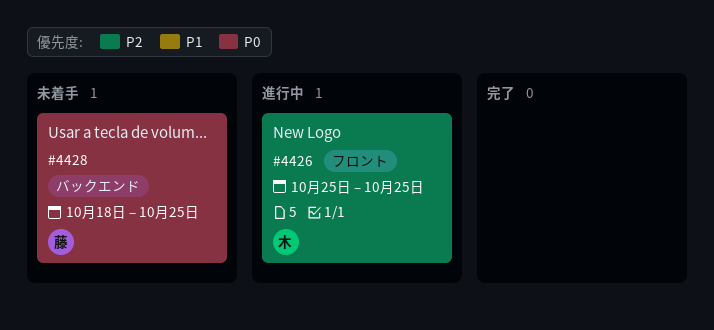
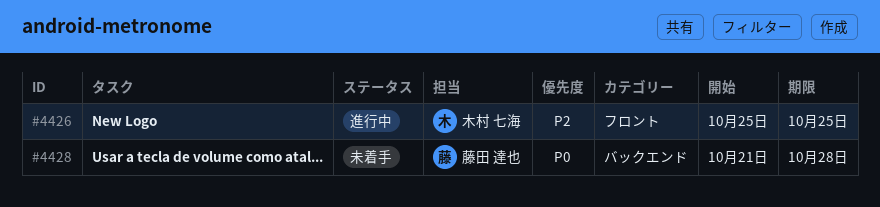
#4428, start: Oct 18 -> Oct 21
#4428, due: Oct 25 -> Oct 28

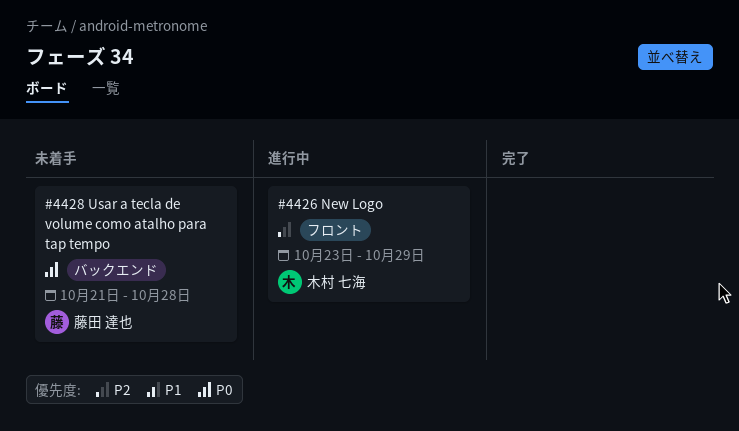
#4426, start: Oct 25 -> Oct 23
#4426, due: Oct 25 -> Oct 29

